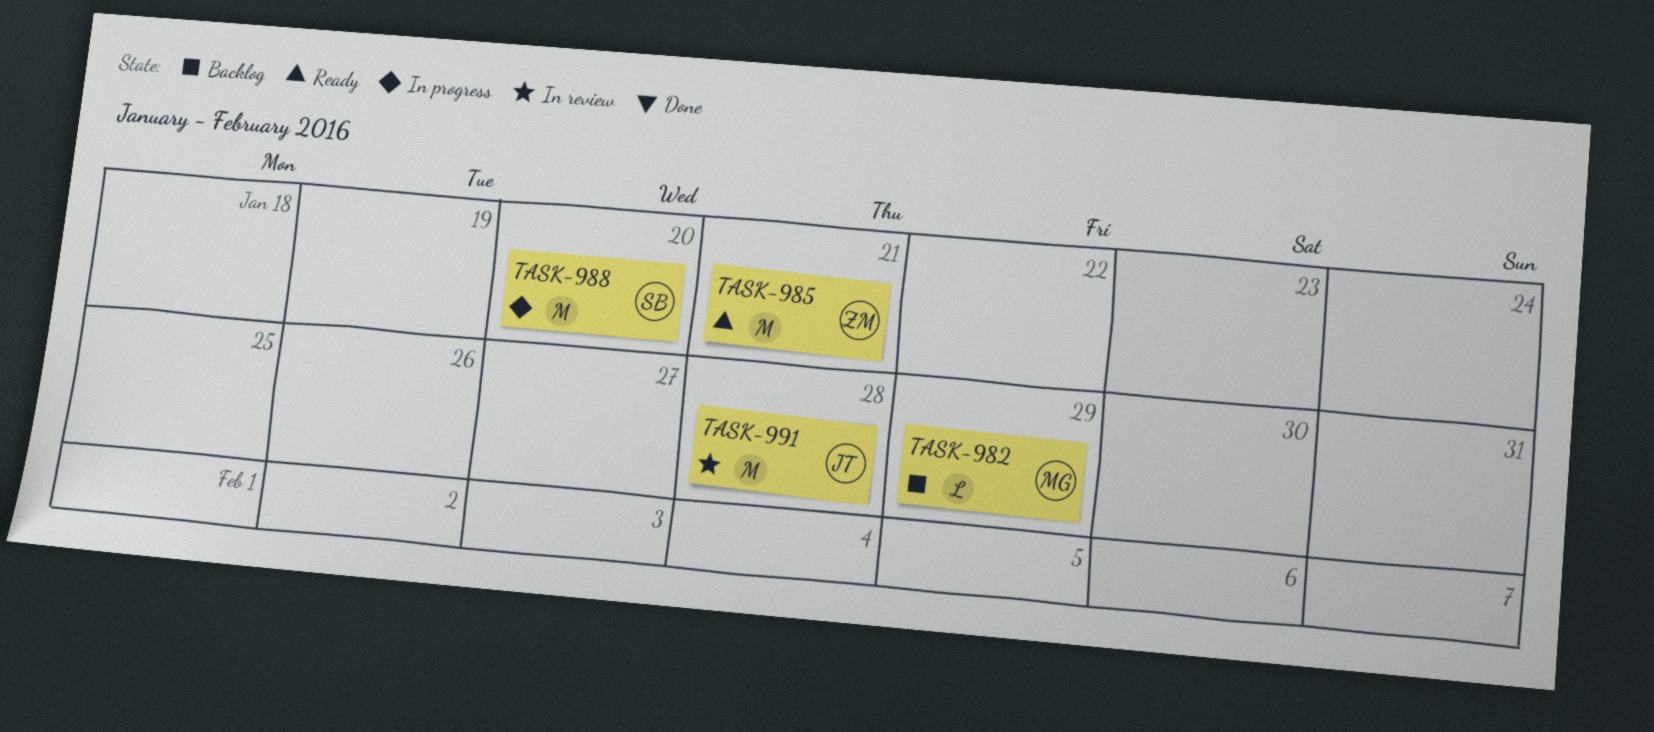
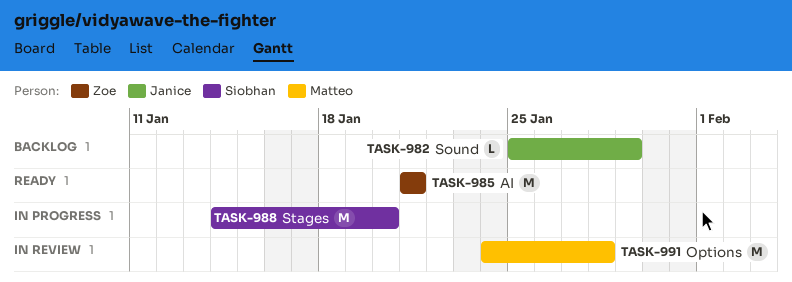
TASK-982, owner: Matteo -> Janice
TASK-991, owner: Janice -> Matteo

